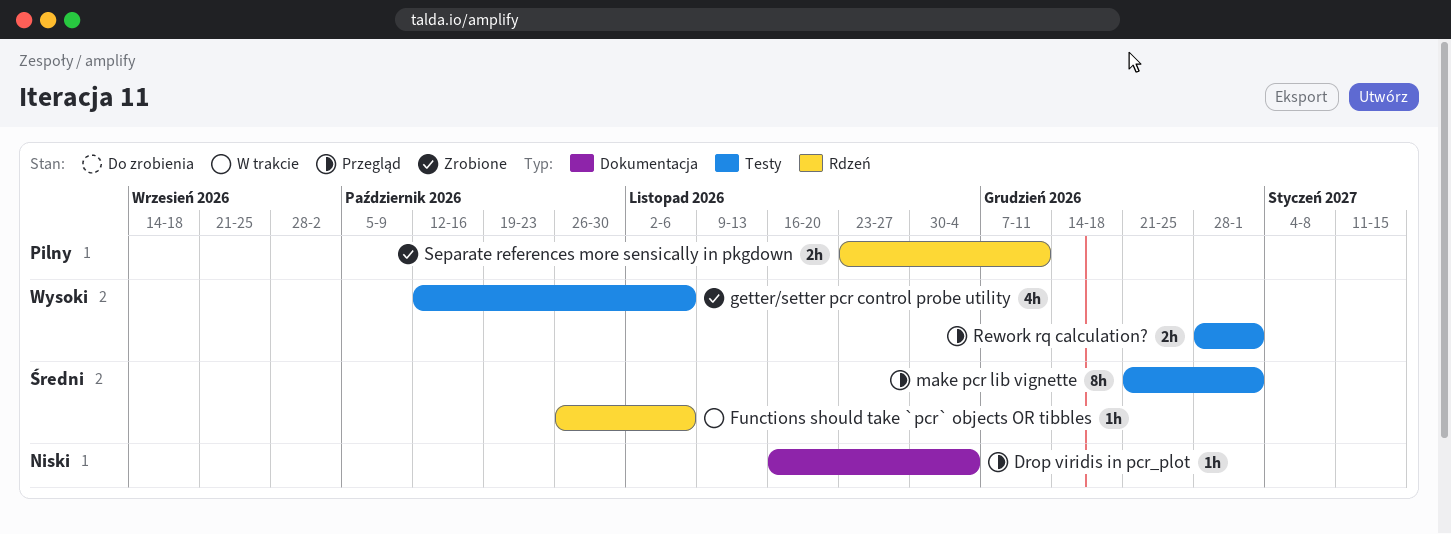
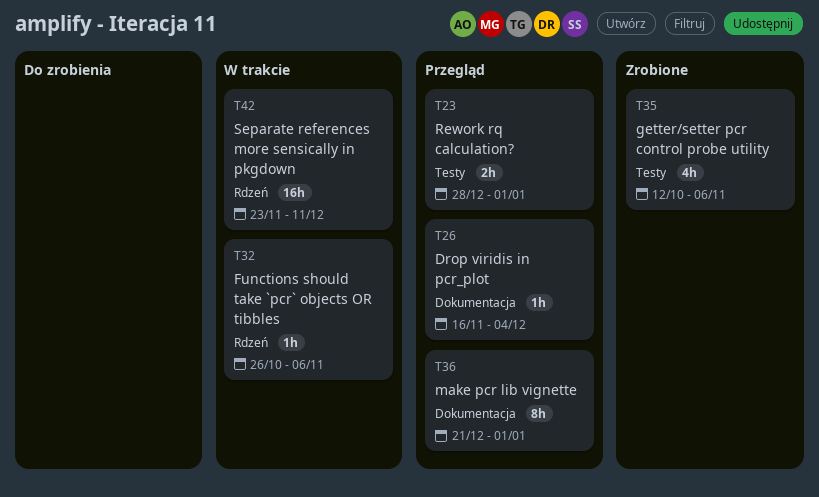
make pcr lib vignette, label: Testy -> Dokumentacja
Separate references more sensically in pkgdown, status: Zrobione -> W trakcie
Separate references more sensically in pkgdown, estimate: 2h -> 16h

